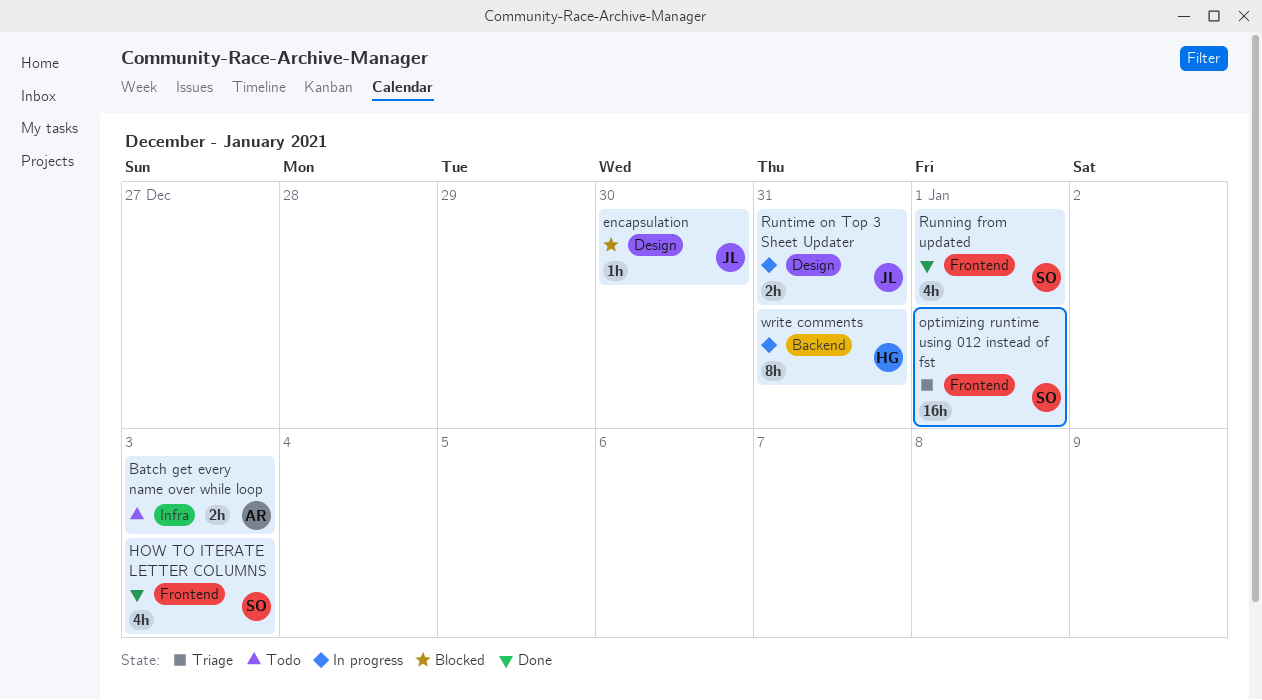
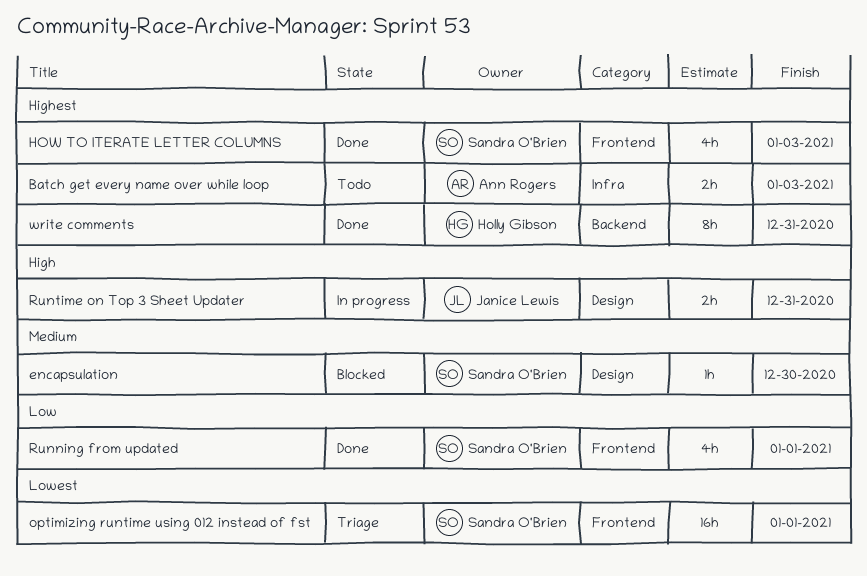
encapsulation, owner: Janice Lewis -> Sandra O'Brien
write comments, status: In progress -> Done

